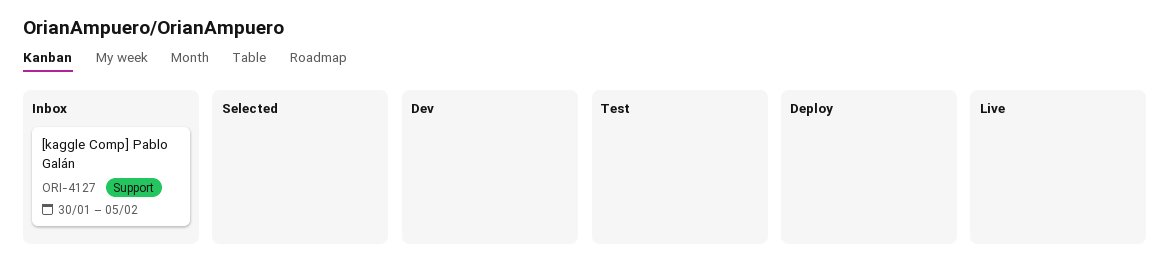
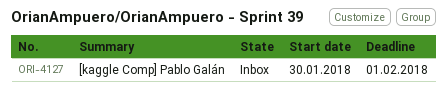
ORI-4127, due: Feb 5 -> Feb 1

